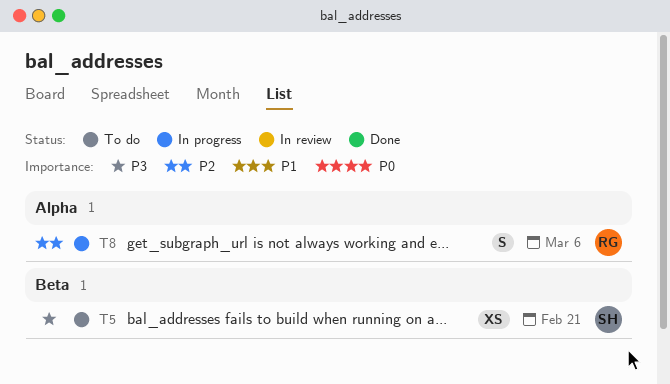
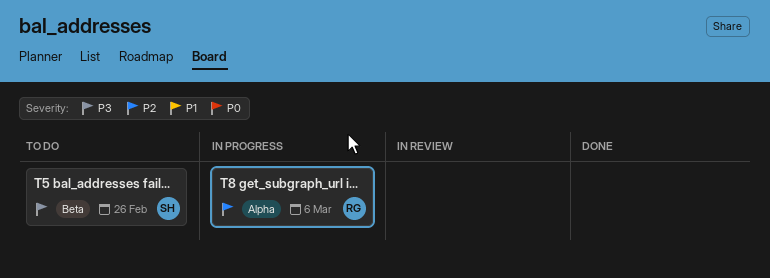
T5, due: Feb 21 -> Feb 26

